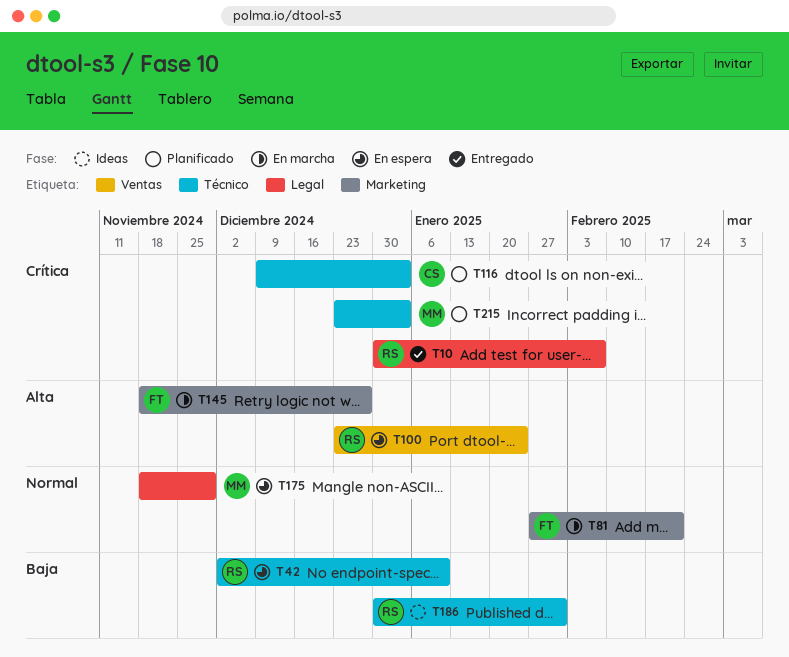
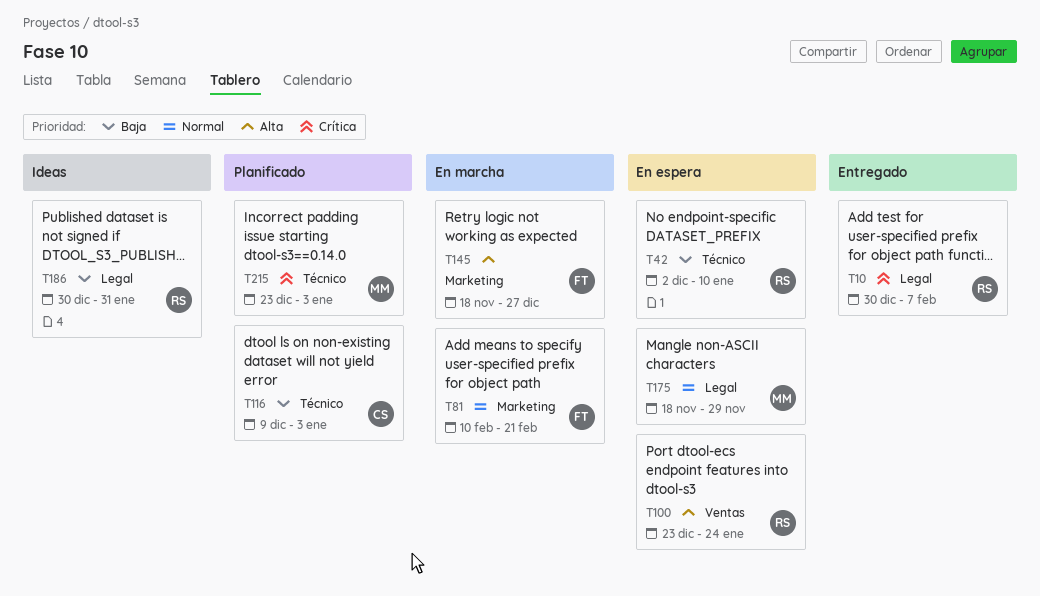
T81, start: Jan 27 -> Feb 10
T116, priority: Crítica -> Baja
T186, label: Técnico -> Legal

